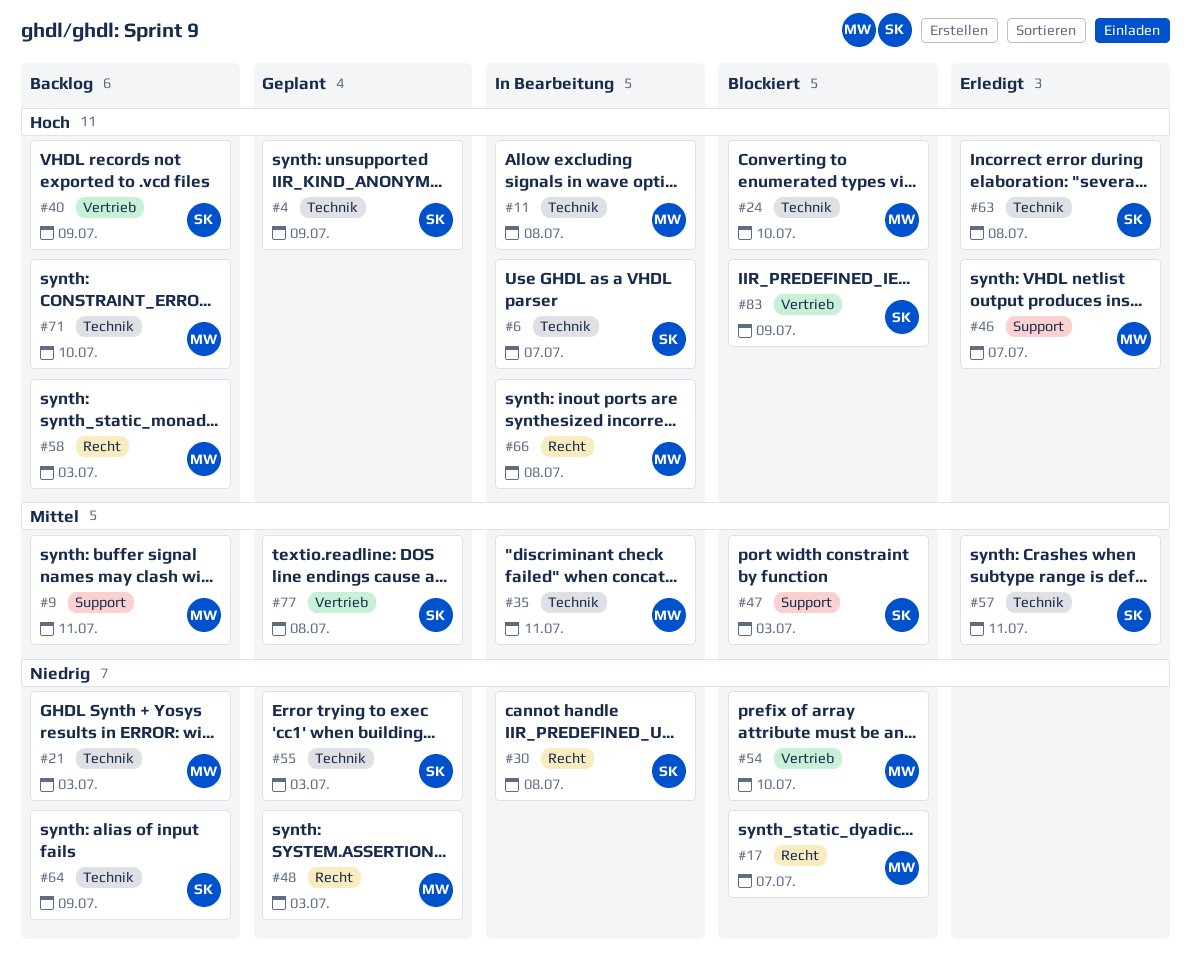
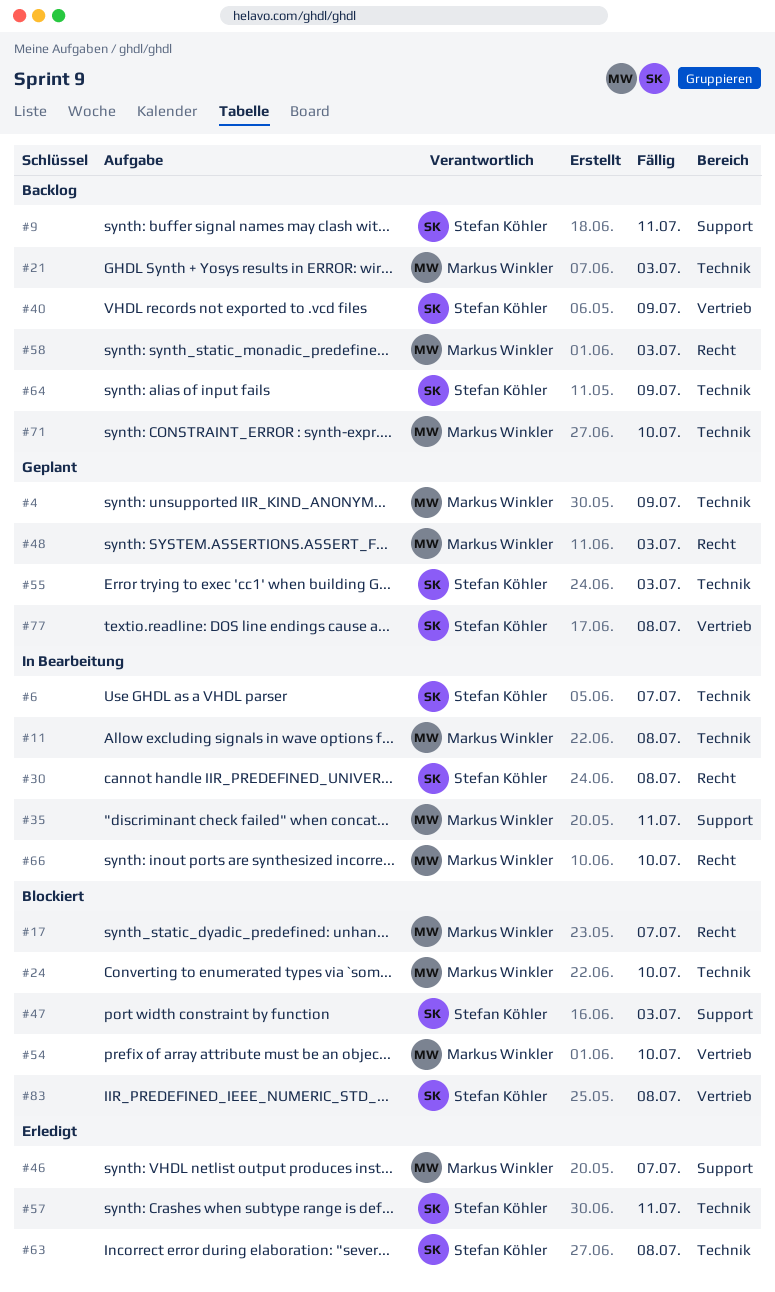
#4, owner: Stefan Köhler -> Markus Winkler
#9, owner: Markus Winkler -> Stefan Köhler
#35, label: Technik -> Support
#66, due: Jul 8 -> Jul 10
#83, due: Jul 9 -> Jul 8

